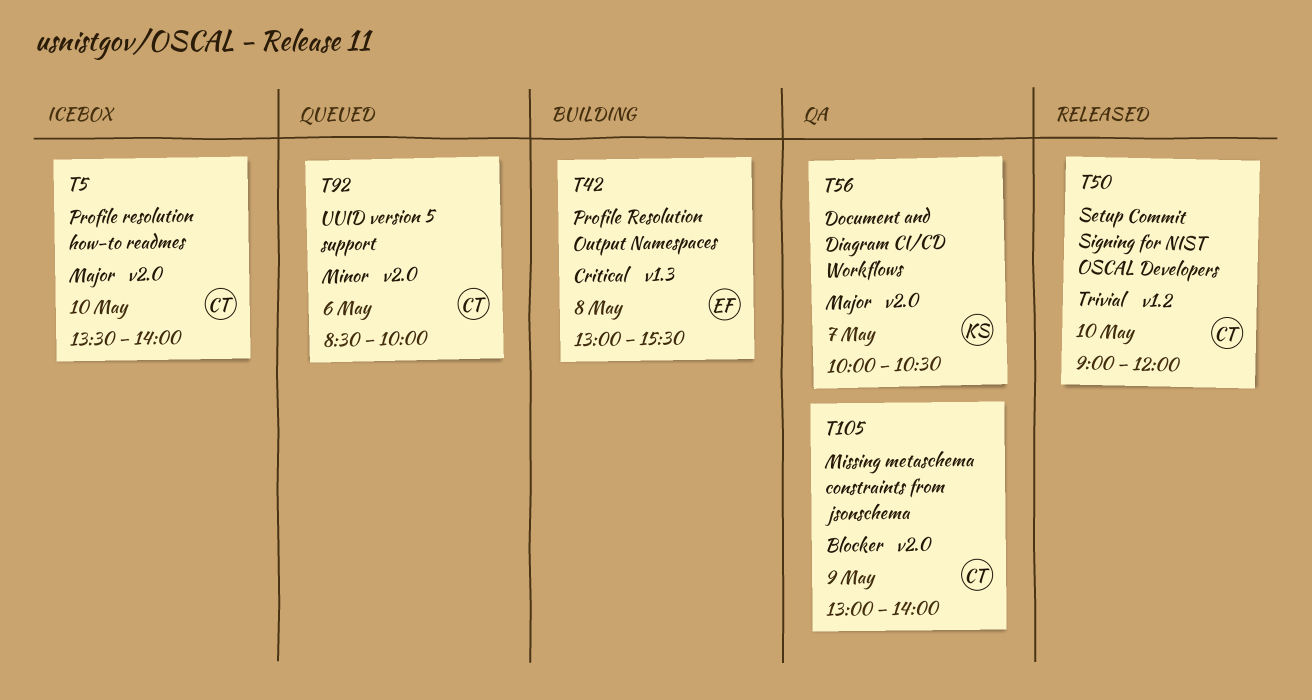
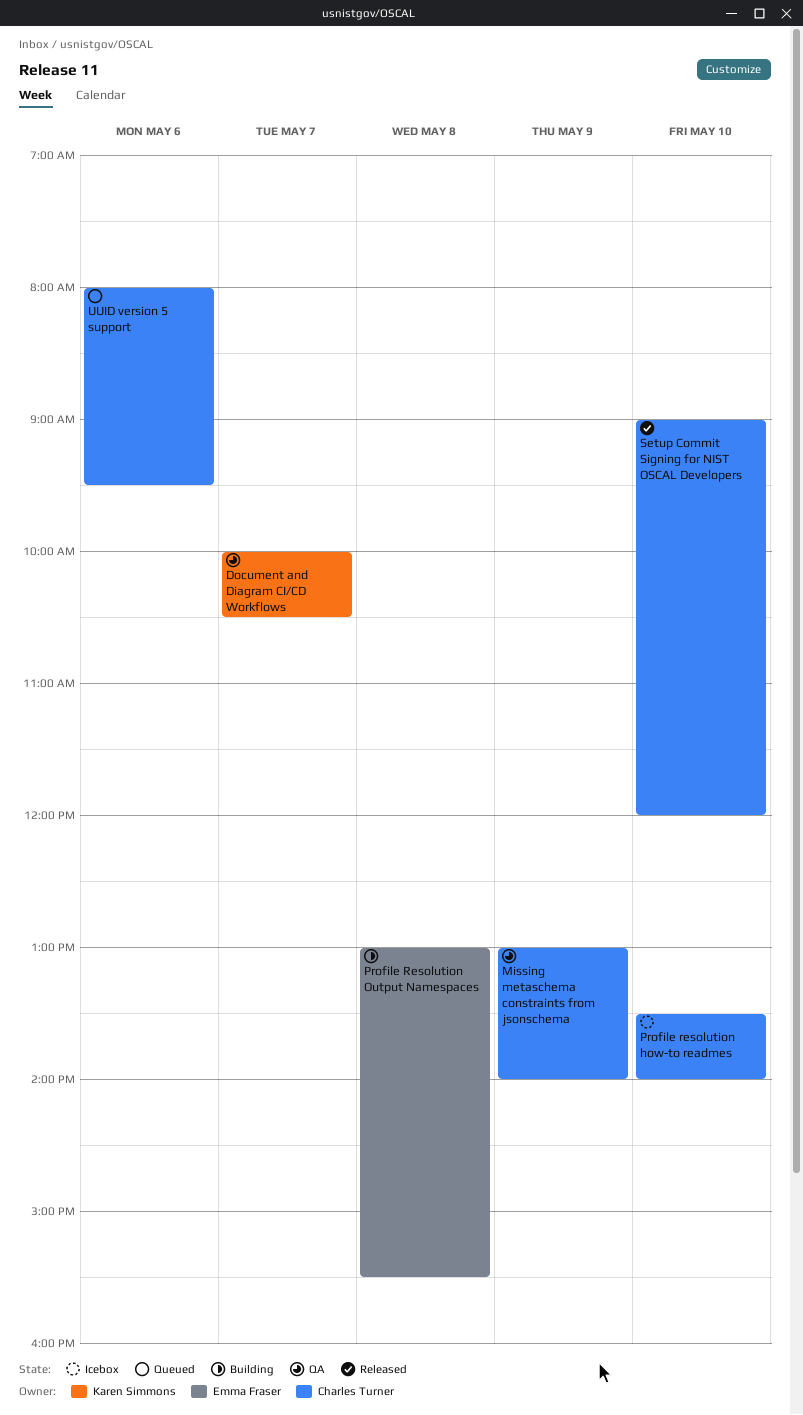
UUID version 5 support, begins: 08:30 -> 08:00
UUID version 5 support, ends: 10:00 -> 09:30

